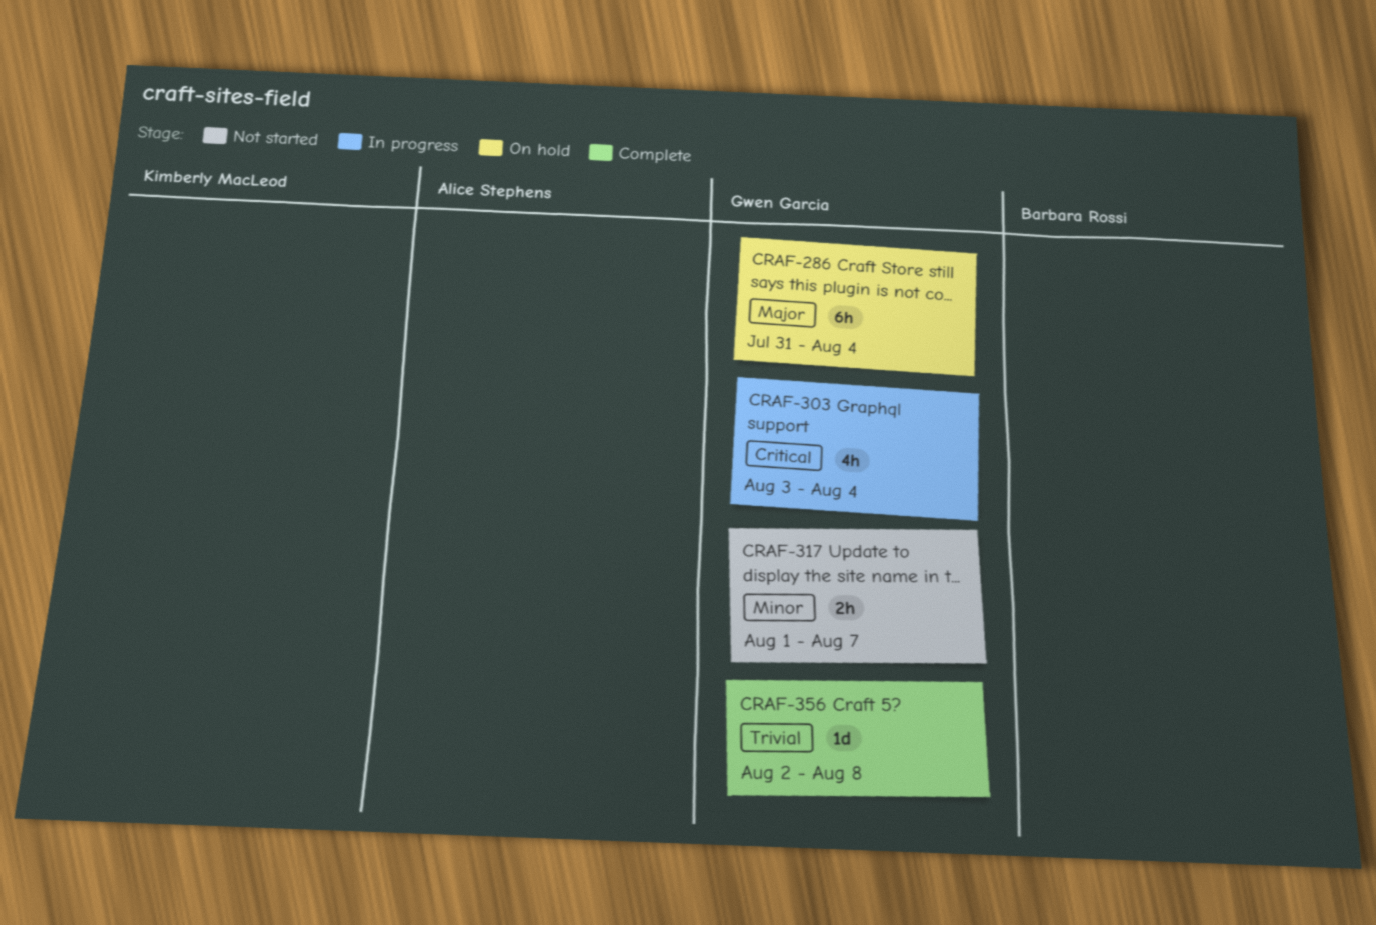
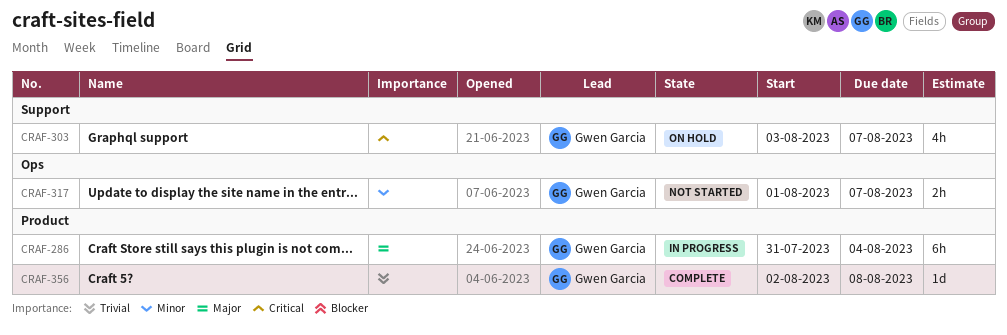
CRAF-286, status: On hold -> In progress
CRAF-303, status: In progress -> On hold
CRAF-303, due: Aug 4 -> Aug 7

